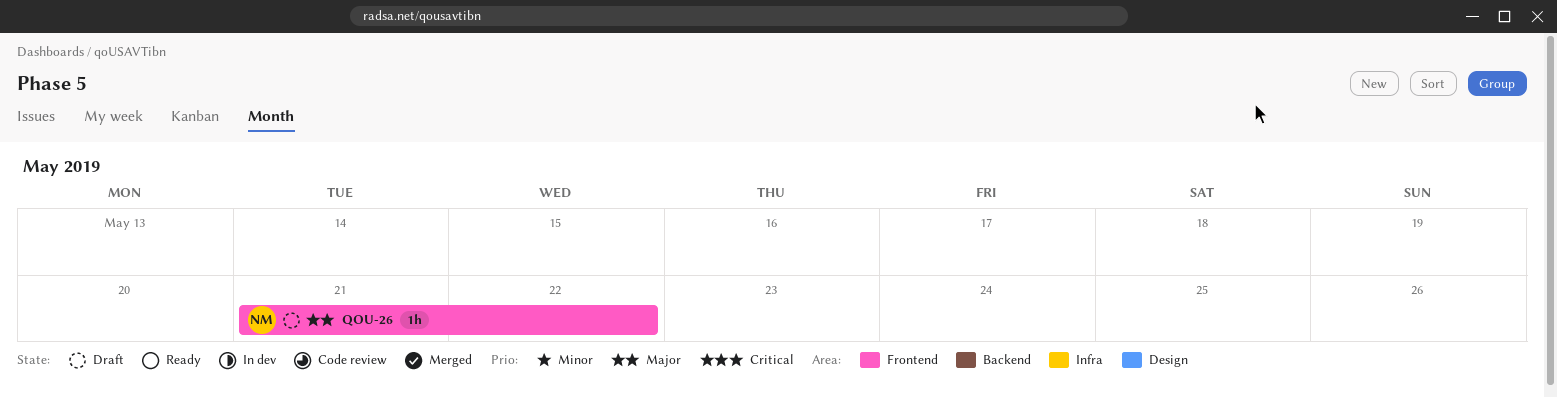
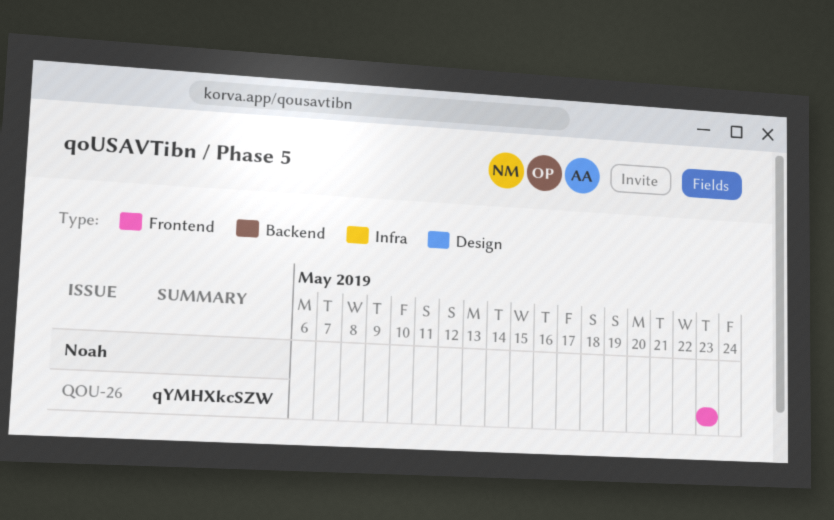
QOU-26, start: May 21 -> May 23
QOU-26, due: May 22 -> May 23

